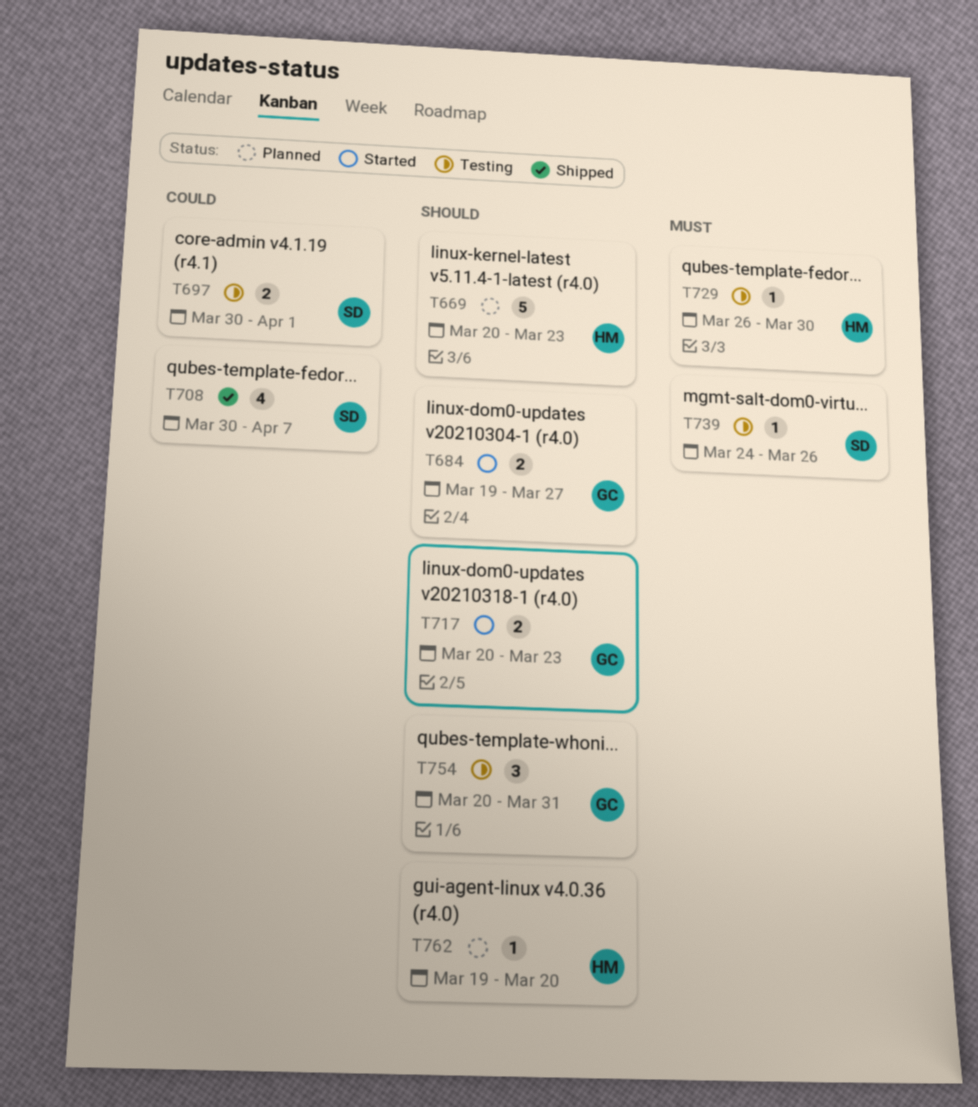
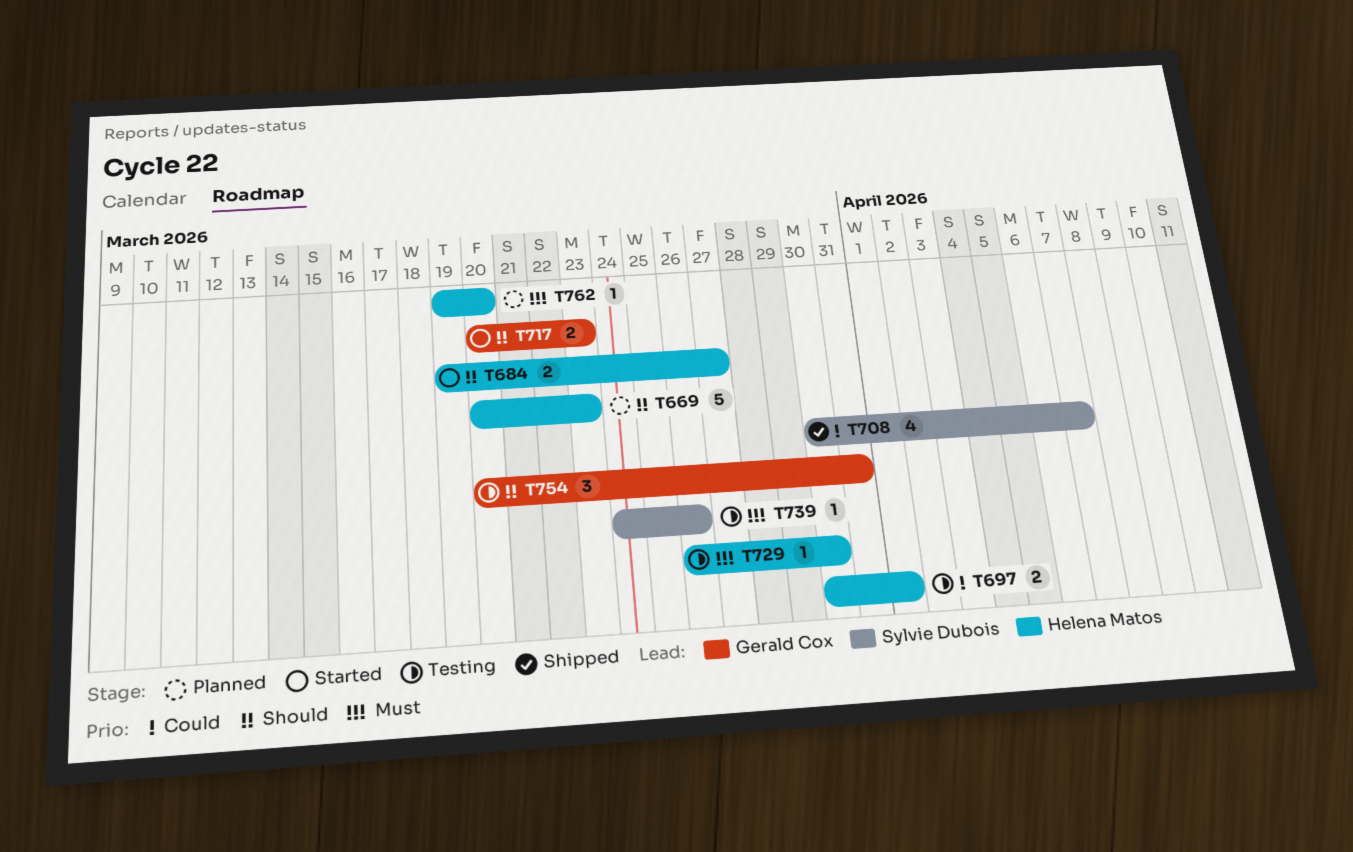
T684, owner: Gerald Cox -> Helena Matos
T697, owner: Sylvie Dubois -> Helena Matos
T762, priority: Should -> Must

